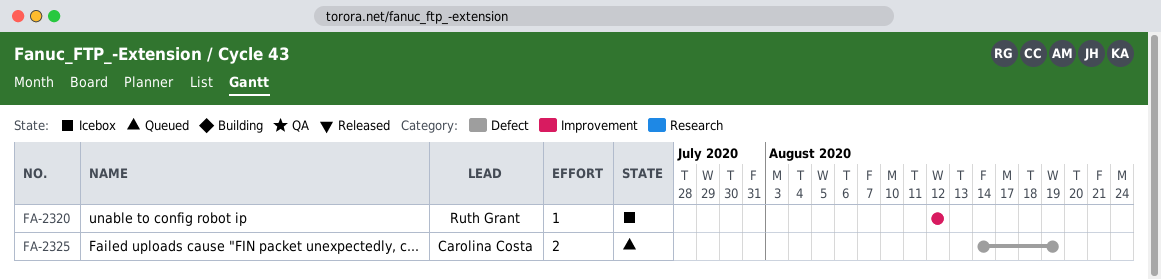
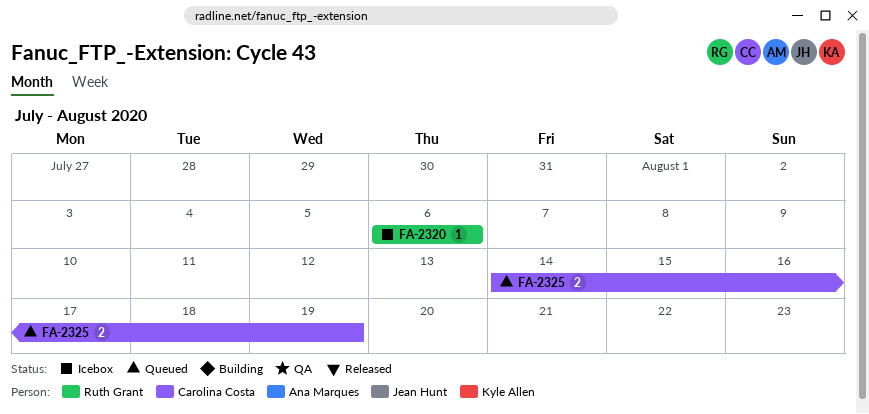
FA-2320, start: Aug 12 -> Aug 6
FA-2320, due: Aug 12 -> Aug 6

